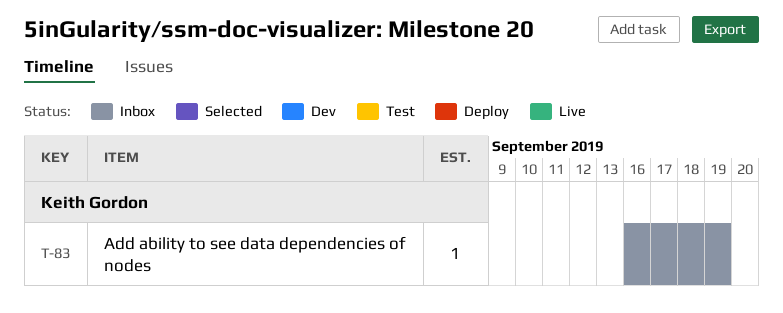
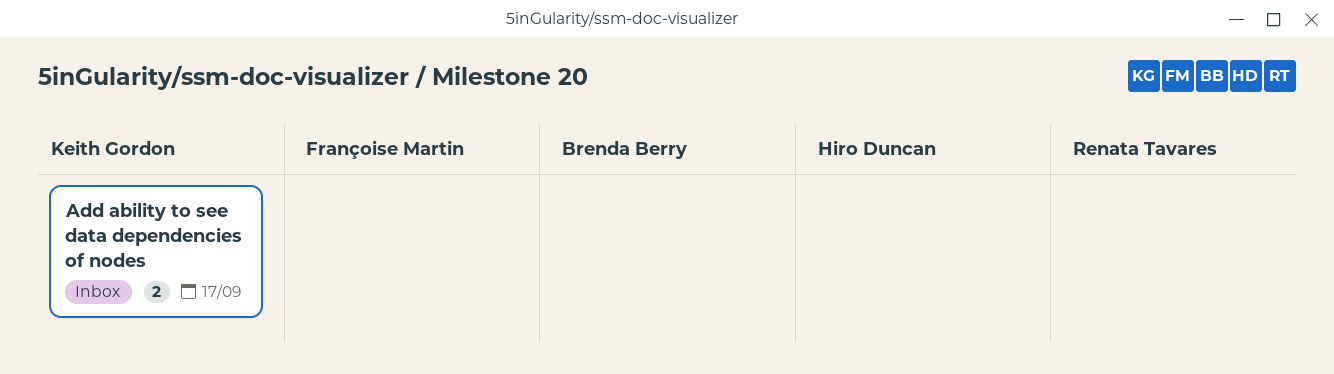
Add ability to see data dependencies of nodes, estimate: 1 -> 2
Add ability to see data dependencies of nodes, due: Sep 19 -> Sep 17

